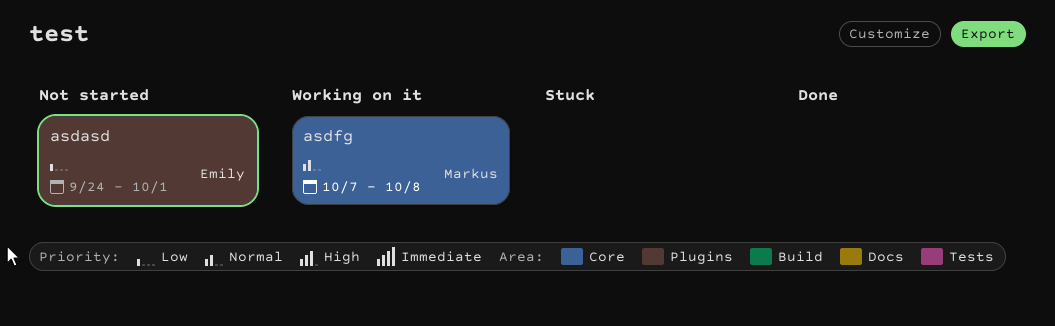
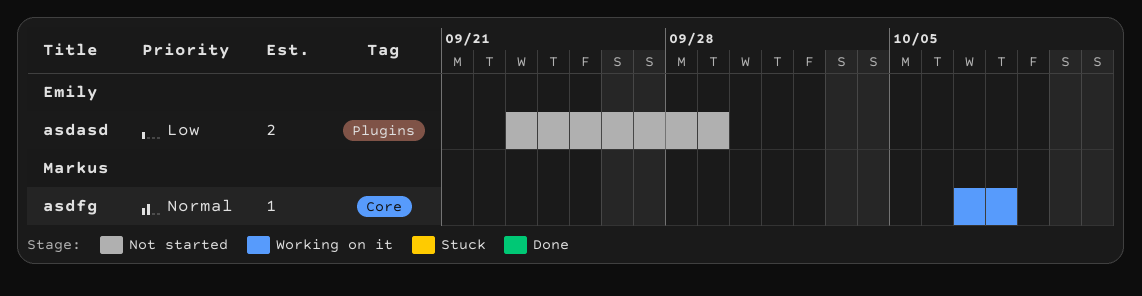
asdasd, start: Sep 24 -> Sep 23
asdasd, due: Oct 1 -> Sep 29

